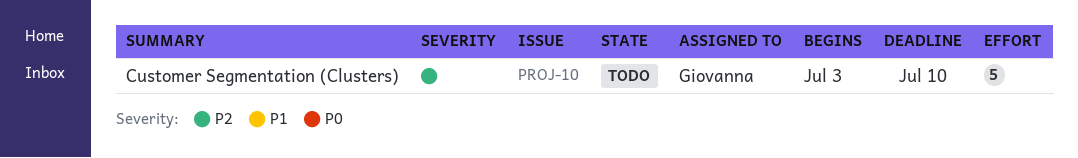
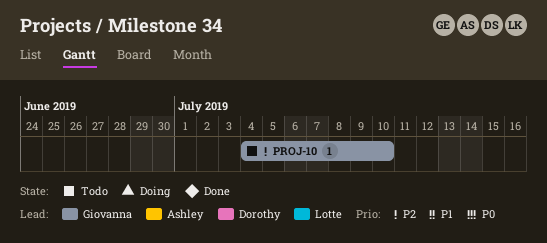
PROJ-10, estimate: 5 -> 1
PROJ-10, start: Jul 3 -> Jul 4

